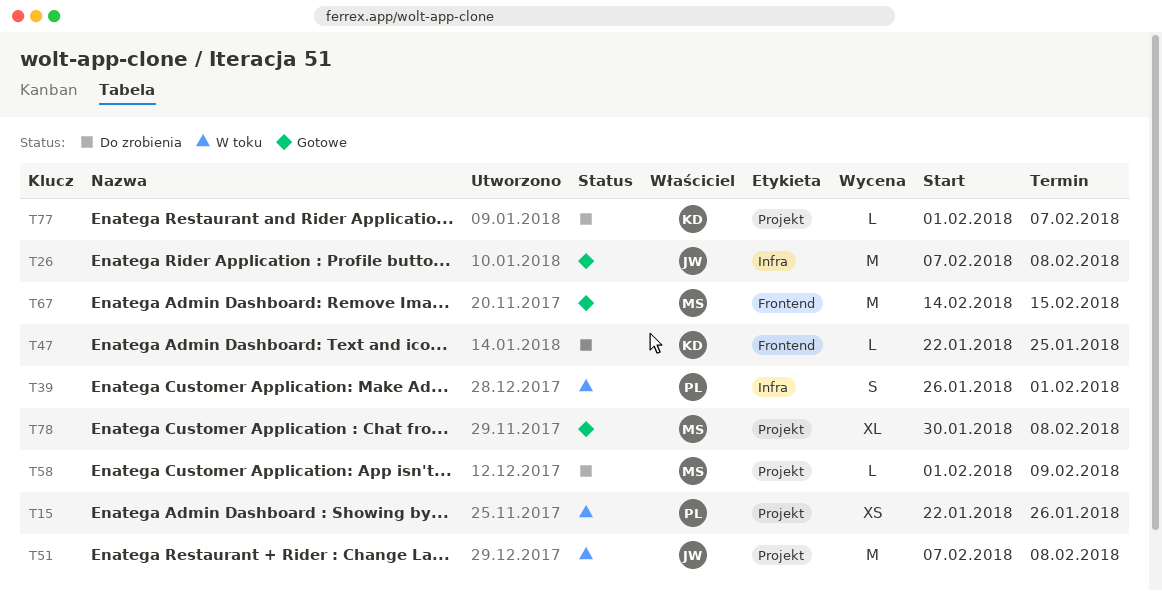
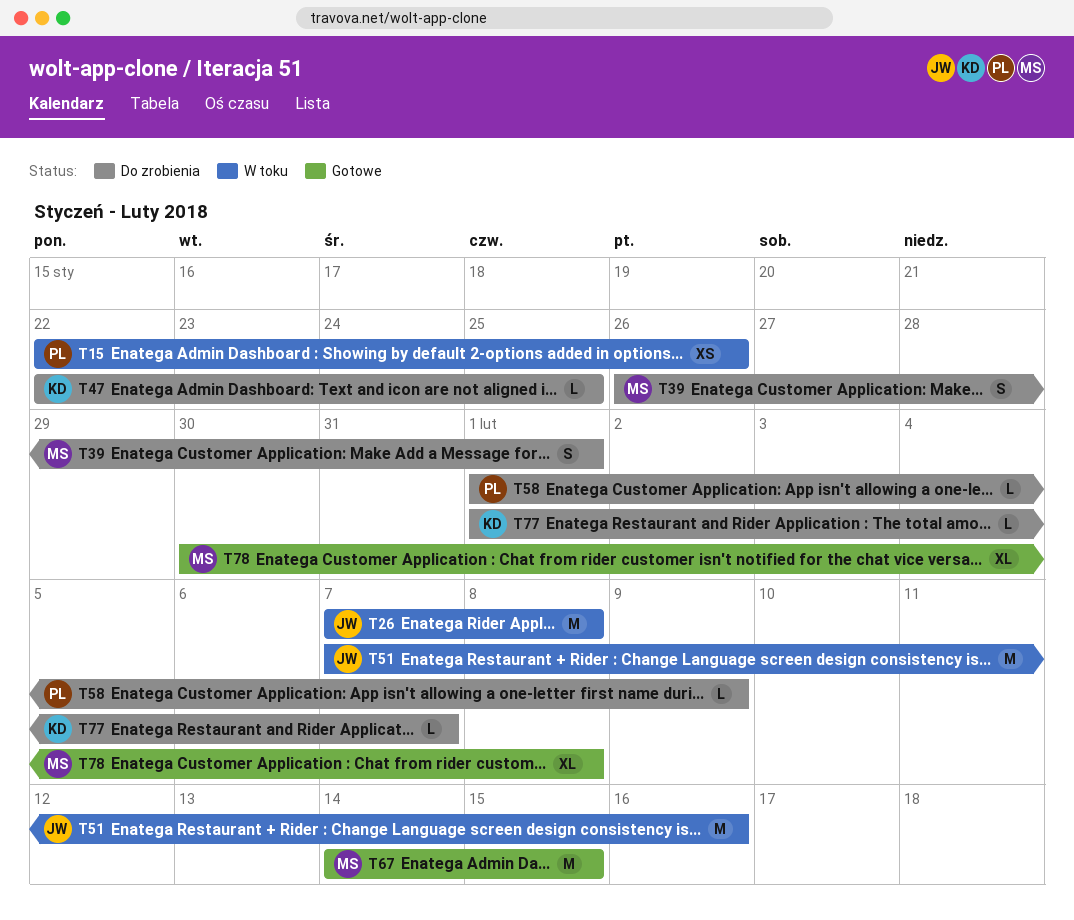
T26, status: Gotowe -> W toku
T39, status: W toku -> Do zrobienia
T39, owner: PL -> MS
T51, due: Feb 8 -> Feb 16
T58, owner: MS -> PL

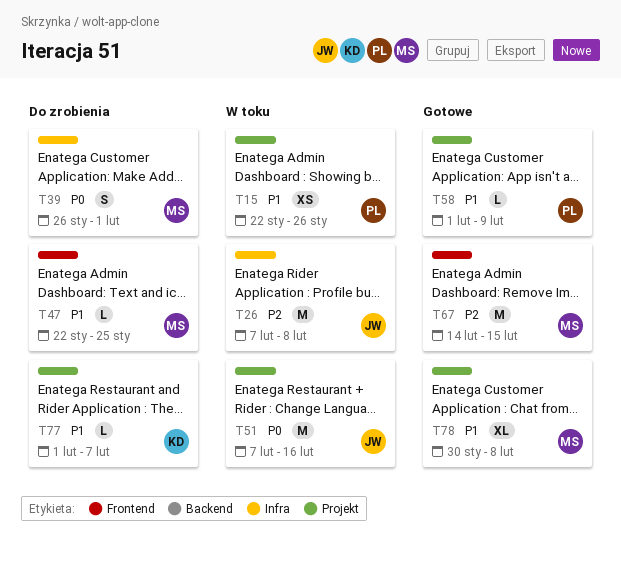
T47, owner: KD -> MS
T58, status: Do zrobienia -> Gotowe

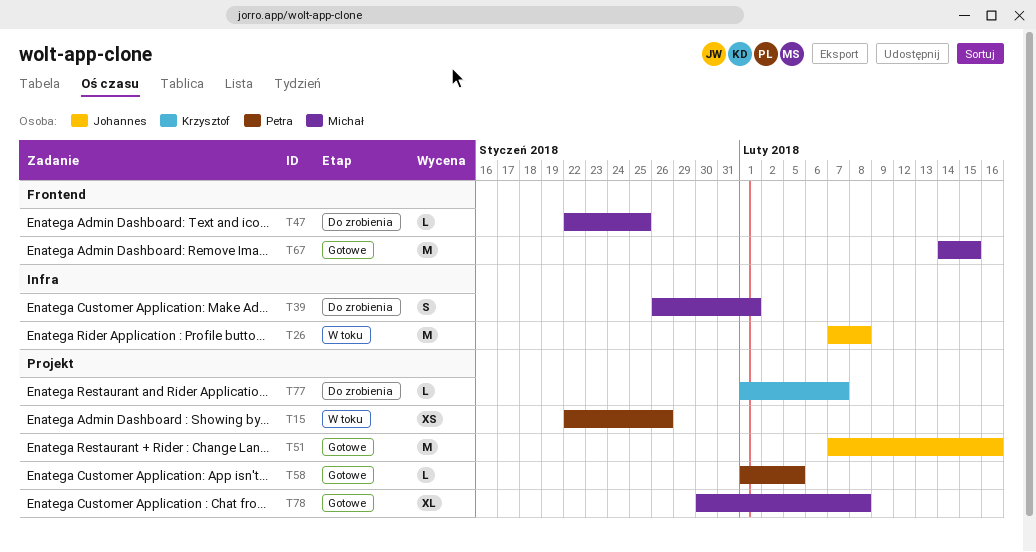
T51, status: W toku -> Gotowe
T58, due: Feb 9 -> Feb 5

